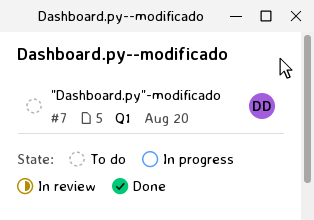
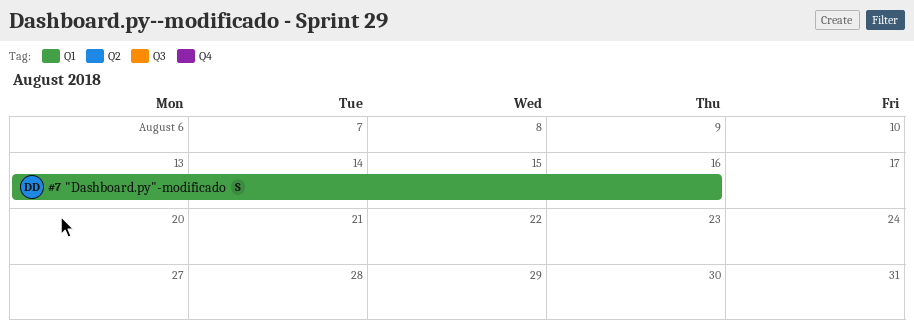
#7, due: Aug 20 -> Aug 16

